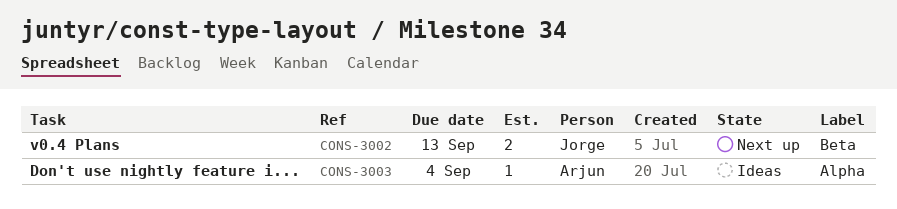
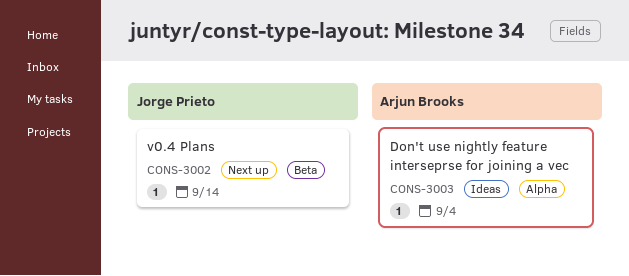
CONS-3002, estimate: 2 -> 1
CONS-3002, due: Sep 13 -> Sep 14

